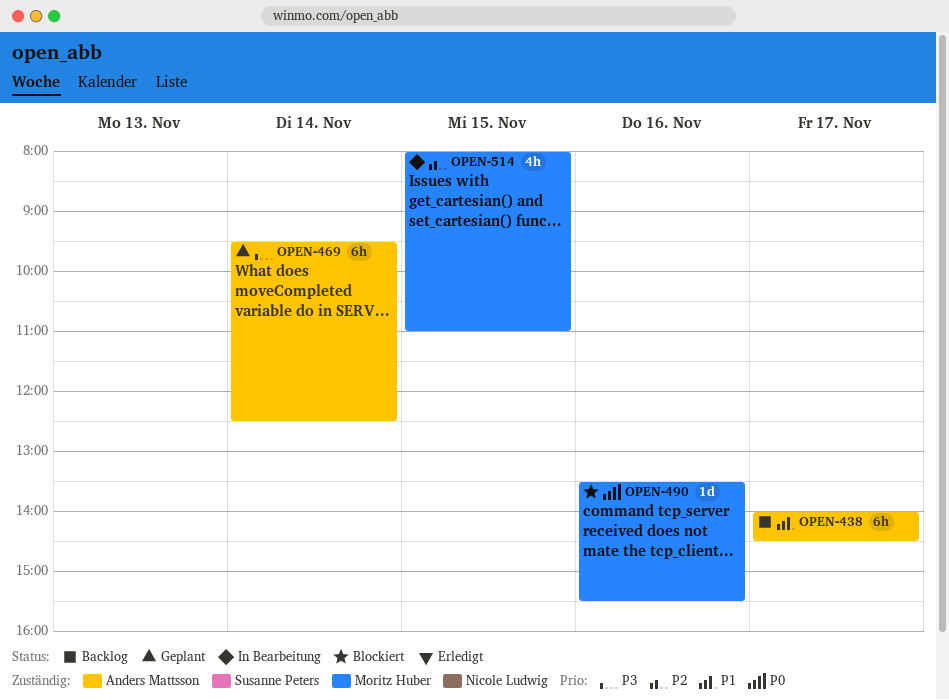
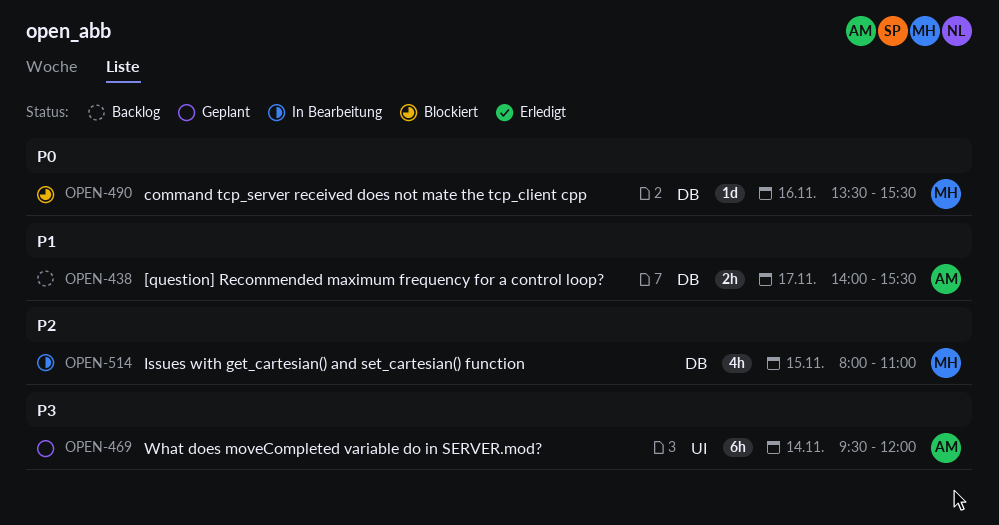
OPEN-438, estimate: 6h -> 2h
OPEN-438, ends: 14:30 -> 15:30
OPEN-469, ends: 12:30 -> 12:00

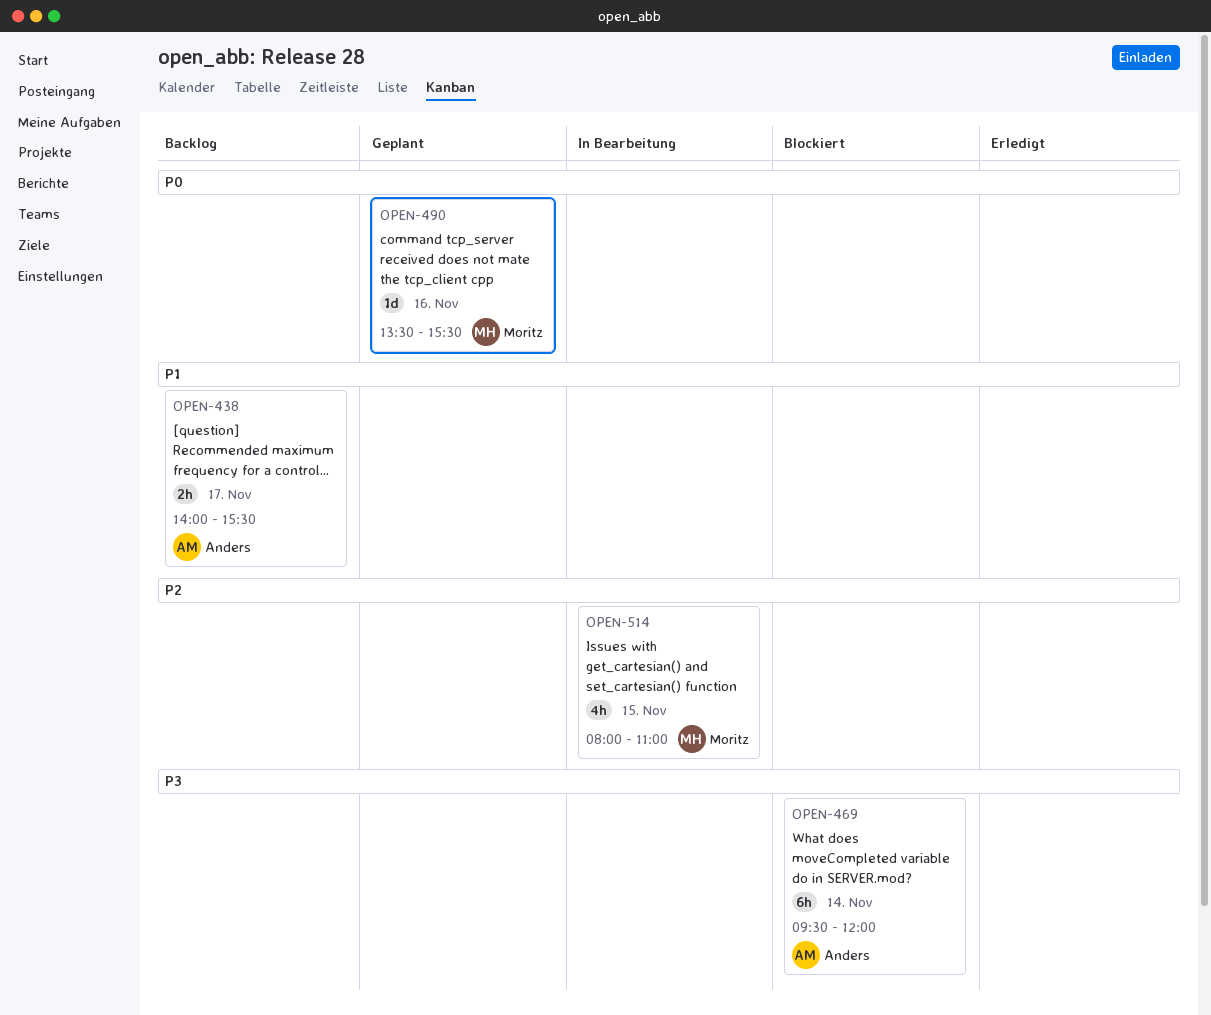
OPEN-469, status: Geplant -> Blockiert
OPEN-490, status: Blockiert -> Geplant

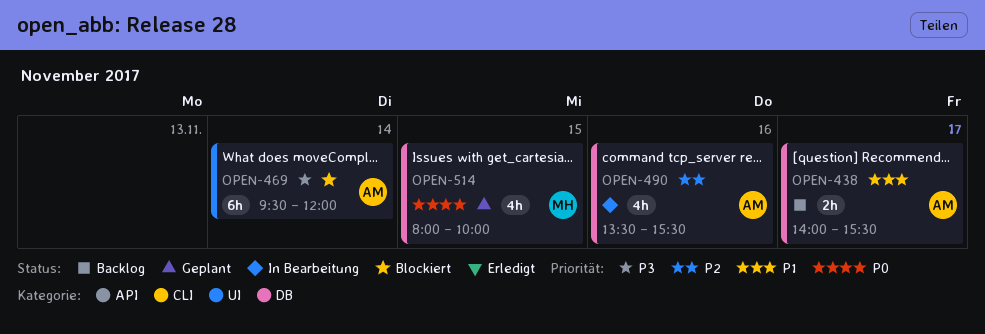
OPEN-490, status: Geplant -> In Bearbeitung
OPEN-490, owner: Moritz -> Anders
OPEN-490, priority: P0 -> P2
OPEN-490, estimate: 1d -> 4h
OPEN-514, status: In Bearbeitung -> Geplant
OPEN-514, priority: P2 -> P0
OPEN-514, ends: 11:00 -> 10:00

